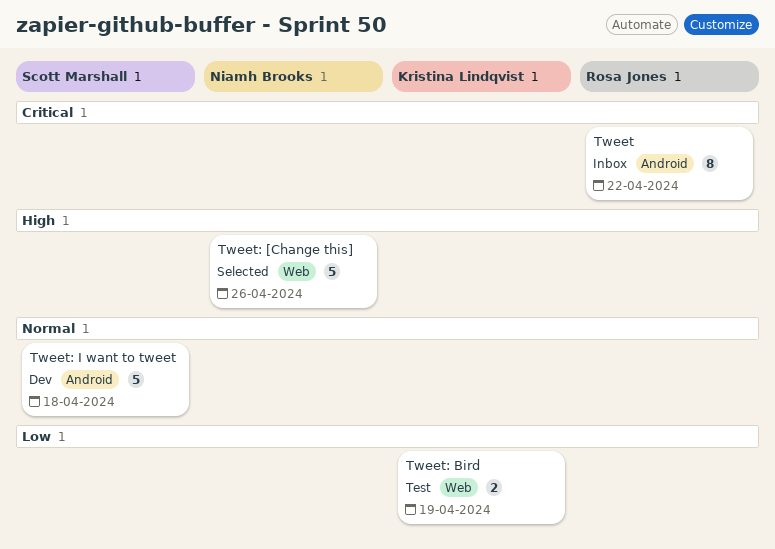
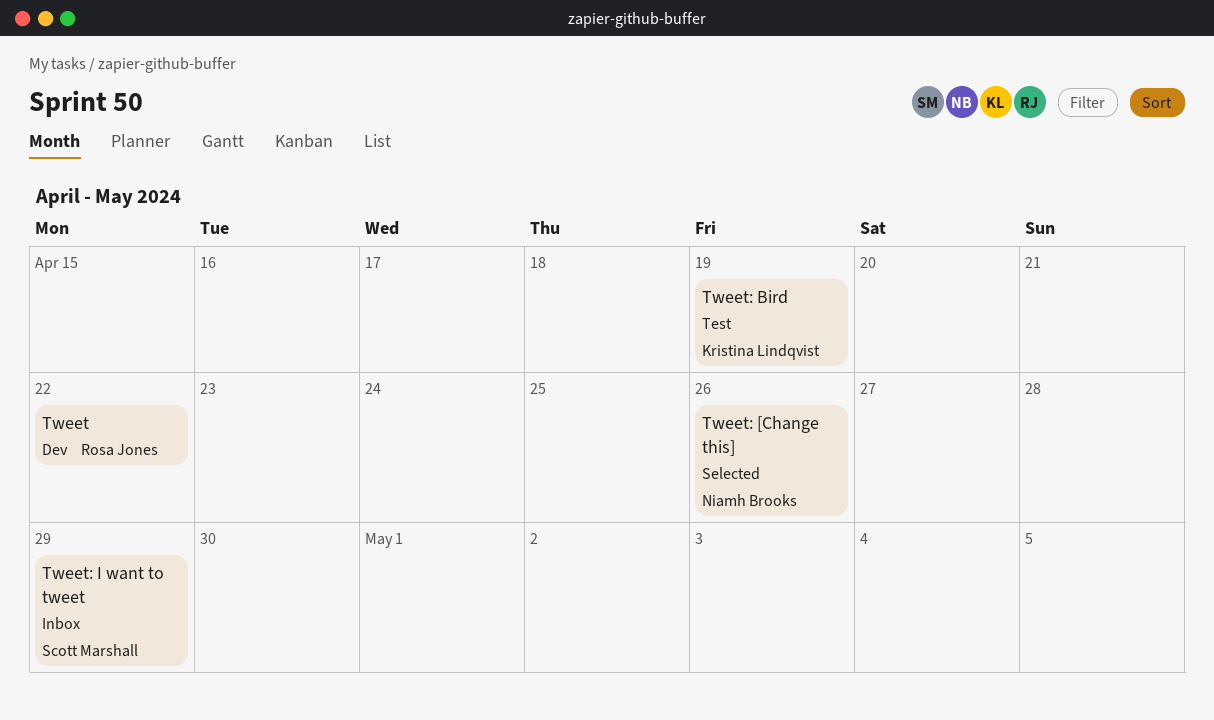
Tweet, status: Inbox -> Dev
Tweet: I want to tweet, status: Dev -> Inbox
Tweet: I want to tweet, due: Apr 18 -> Apr 29

